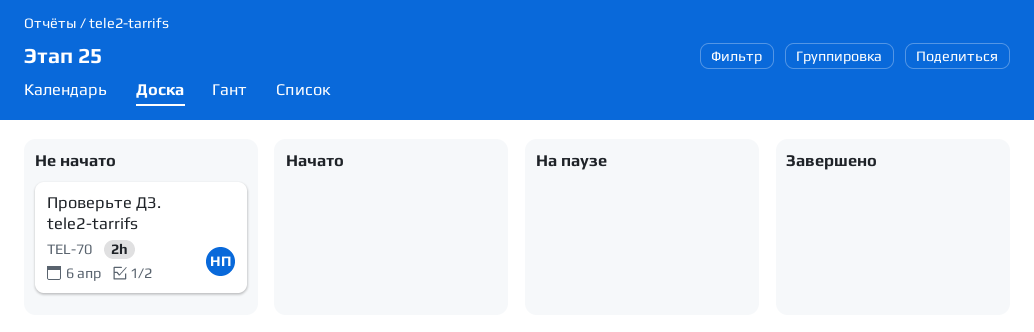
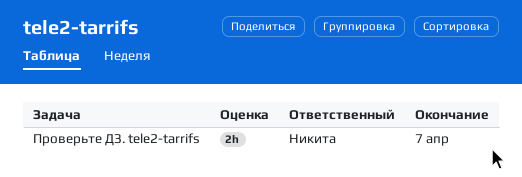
Проверьте ДЗ. tele2-tarrifs, due: Apr 6 -> Apr 7

